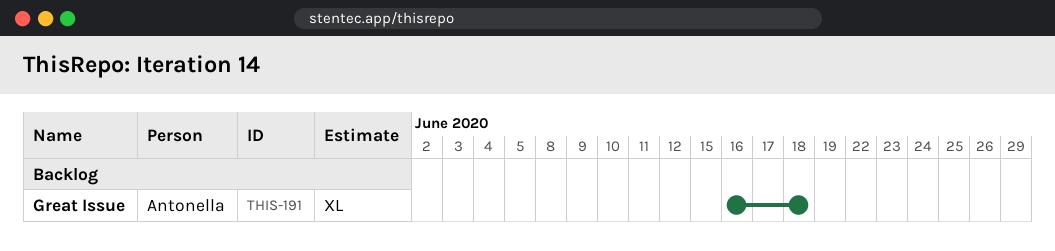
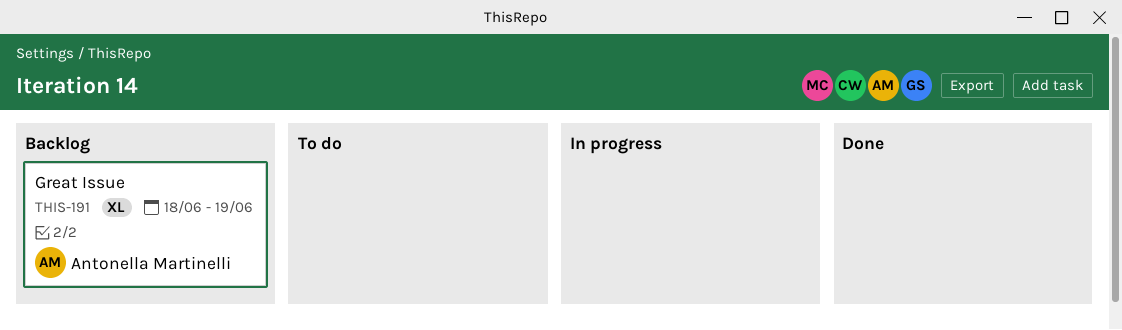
THIS-191, start: Jun 16 -> Jun 18
THIS-191, due: Jun 18 -> Jun 19

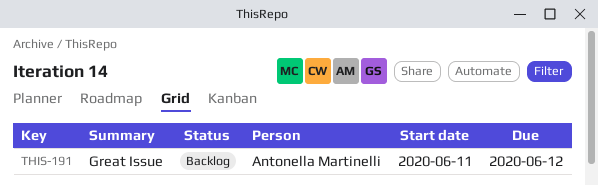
THIS-191, start: Jun 18 -> Jun 11
THIS-191, due: Jun 19 -> Jun 12

